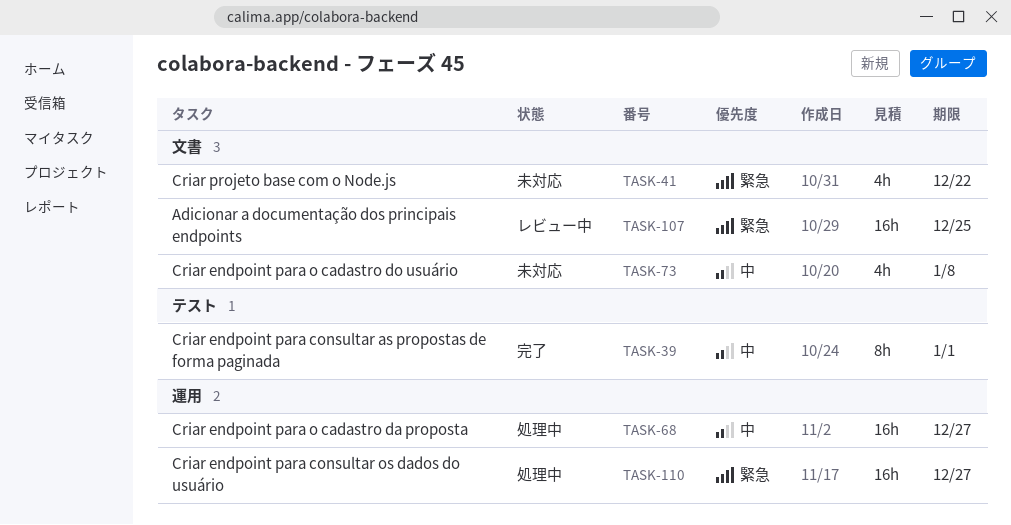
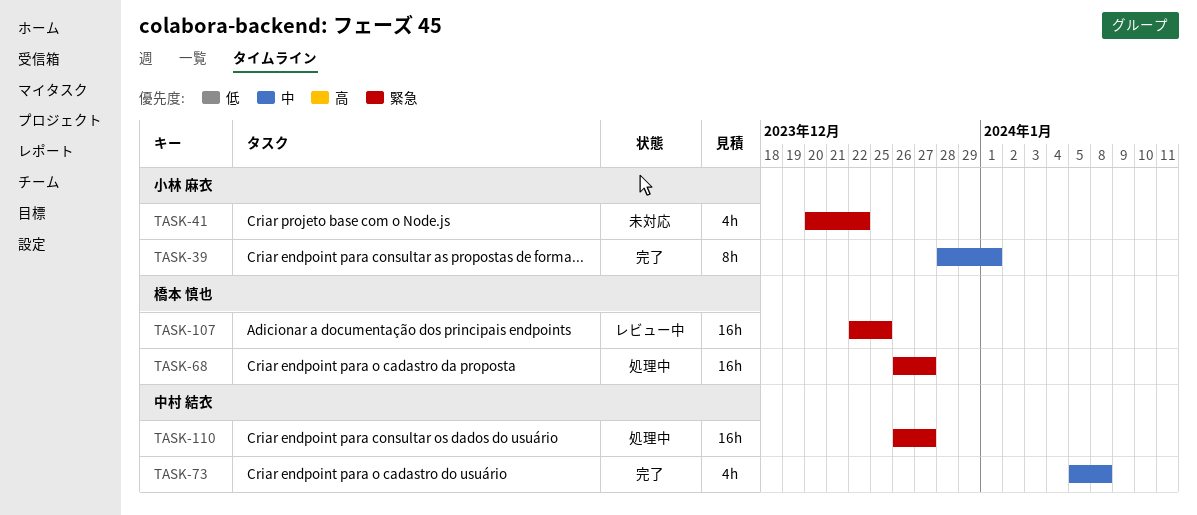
TASK-68, priority: 中 -> 緊急
TASK-73, status: 未対応 -> 完了

